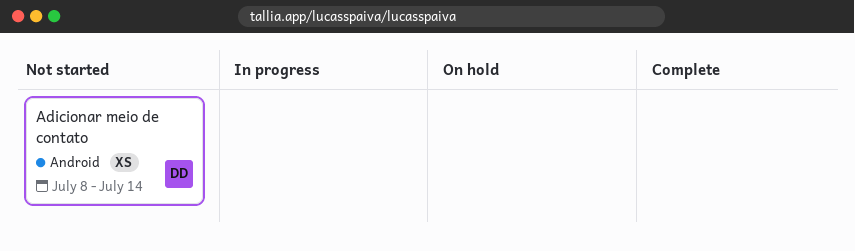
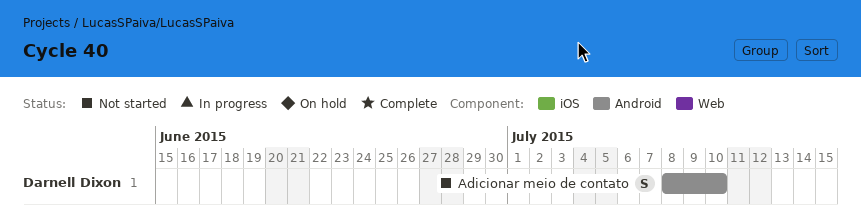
Adicionar meio de contato, estimate: XS -> S
Adicionar meio de contato, due: Jul 14 -> Jul 10

